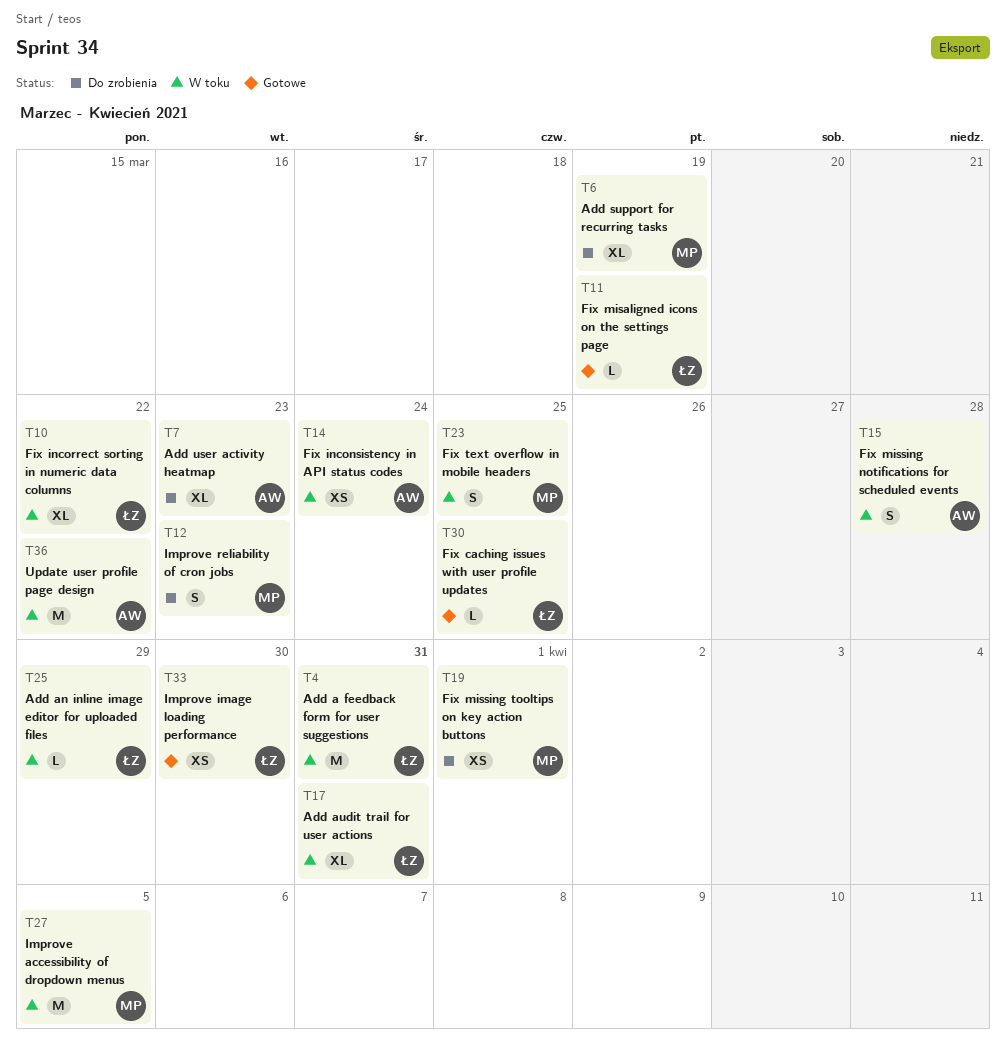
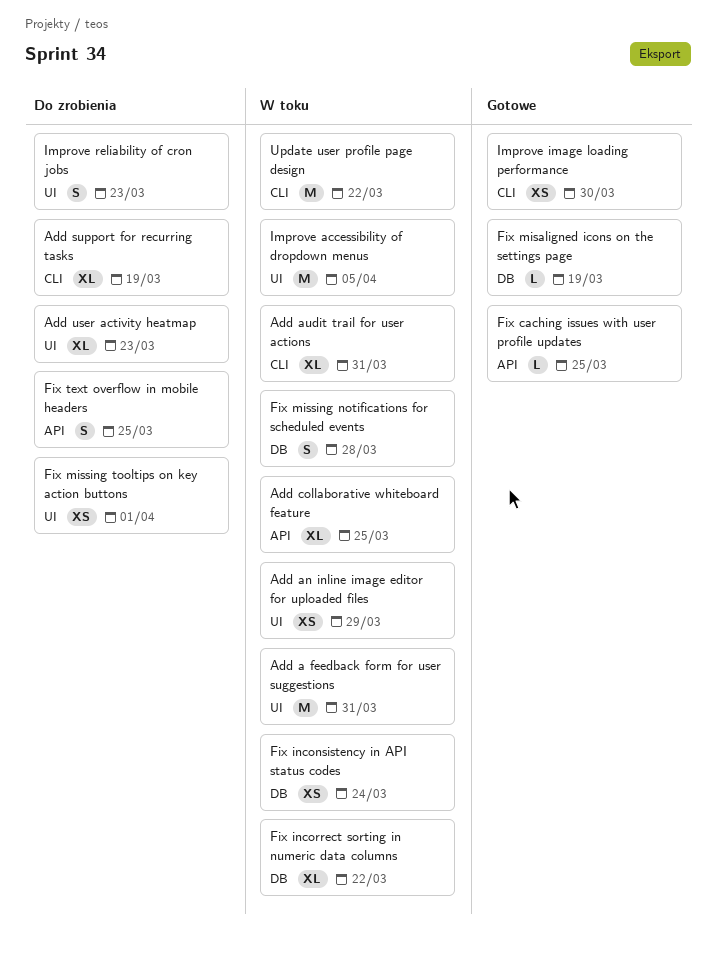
Add an inline image editor for uploaded files, estimate: L -> XS
Add collaborative whiteboard feature: none -> present
Fix text overflow in mobile headers, status: W toku -> Do zrobienia

